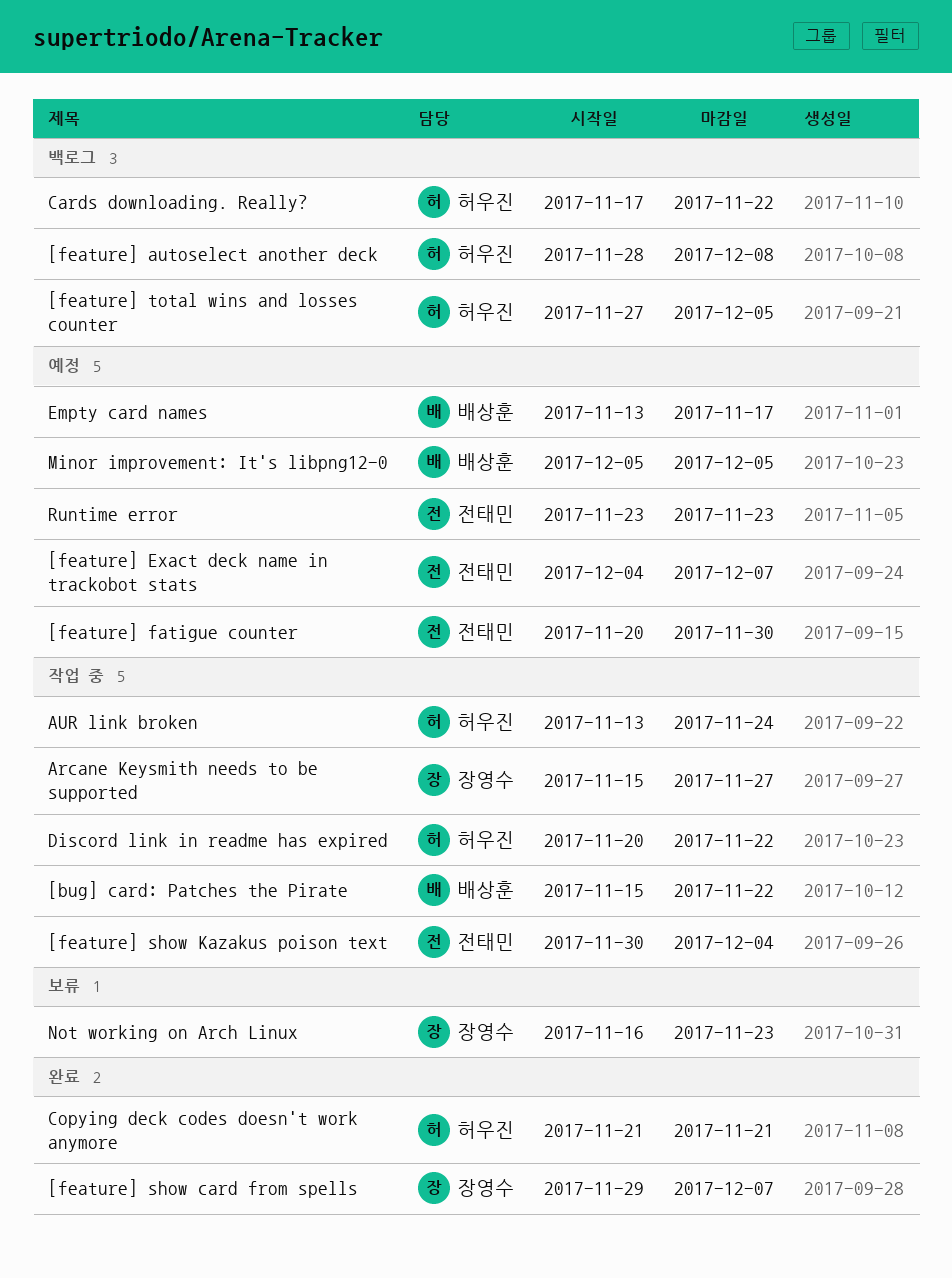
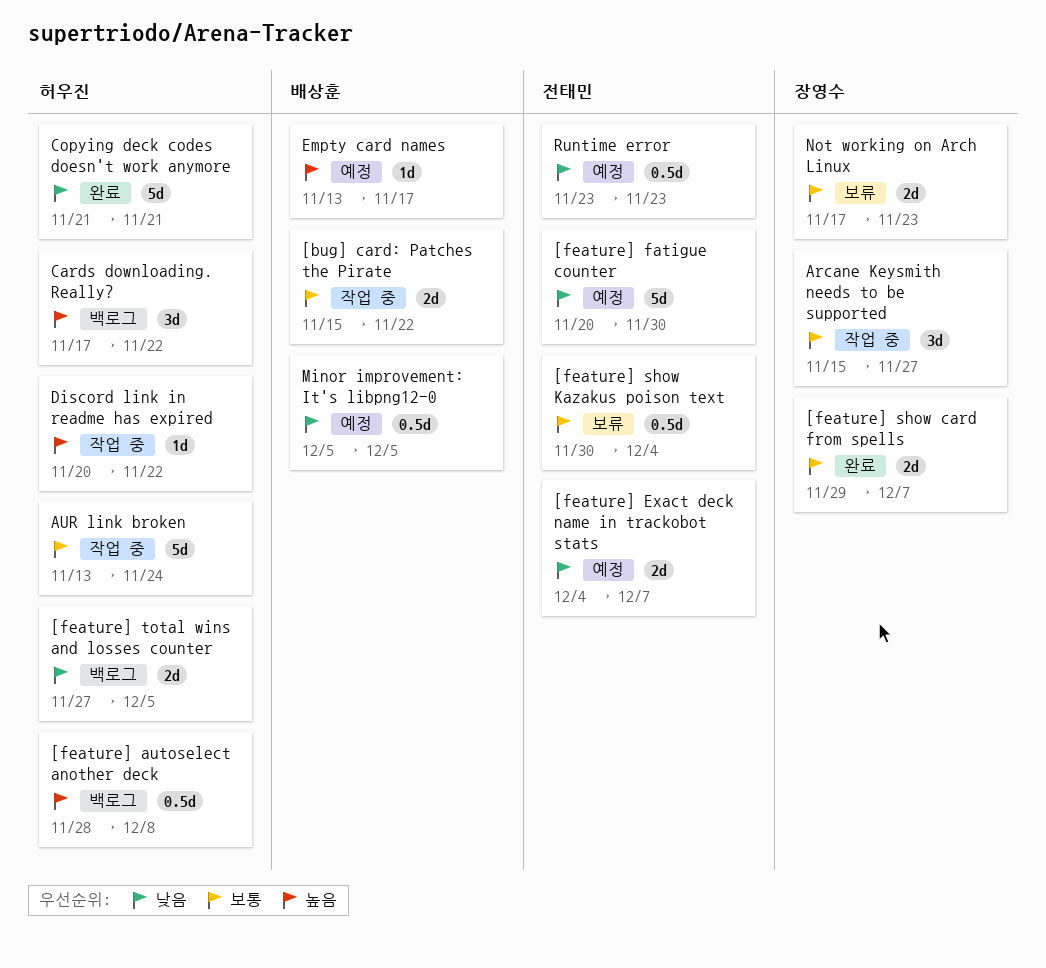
[feature] show Kazakus poison text, status: 작업 중 -> 보류
Not working on Arch Linux, start: Nov 16 -> Nov 17

